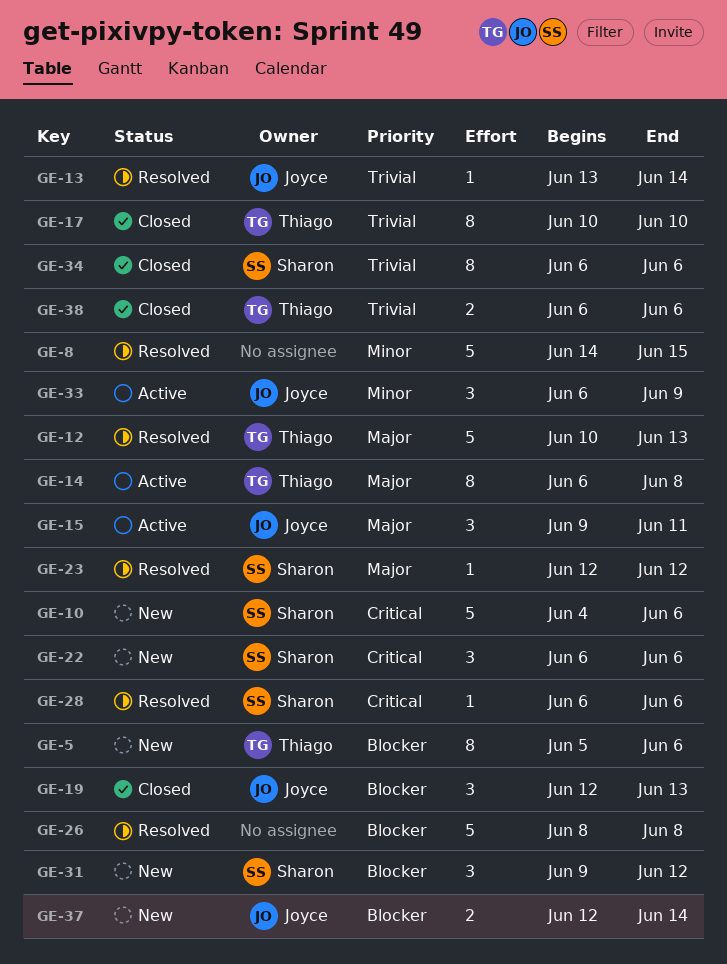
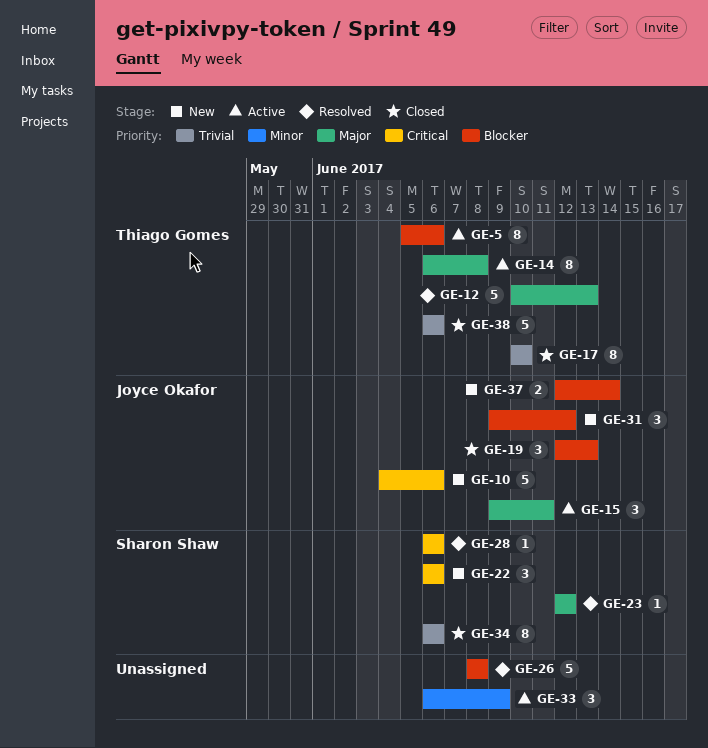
GE-5, status: New -> Active
GE-8: present -> none
GE-10, owner: Sharon Shaw -> Joyce Okafor
GE-13: present -> none
GE-31, owner: Sharon Shaw -> Joyce Okafor
GE-33, owner: Joyce Okafor -> none
GE-38, estimate: 2 -> 5

